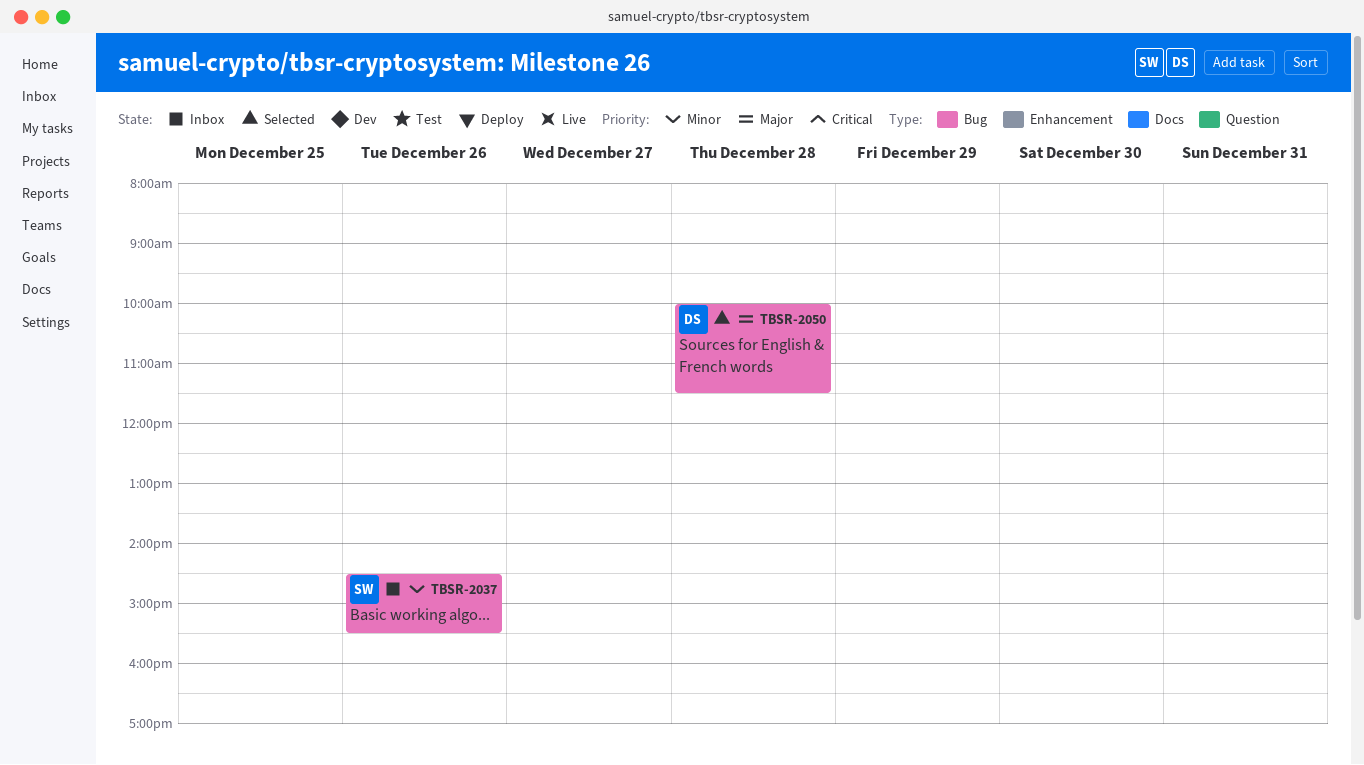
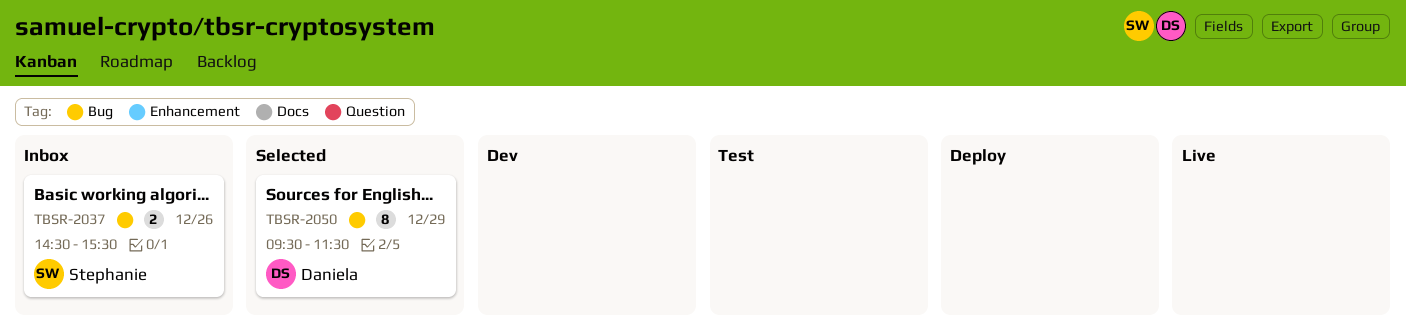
TBSR-2050, day: Dec 28 -> Dec 29
TBSR-2050, begins: 10:00 -> 09:30

